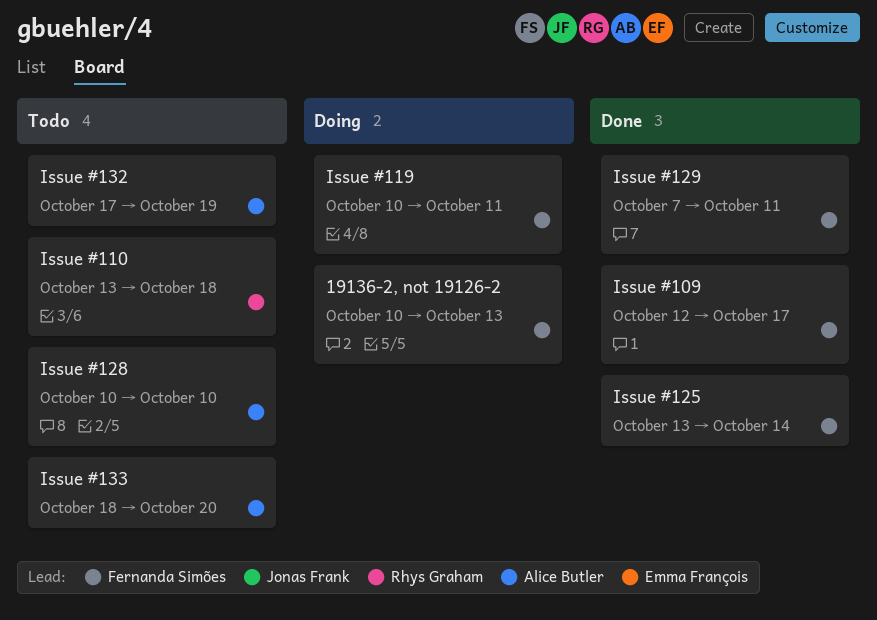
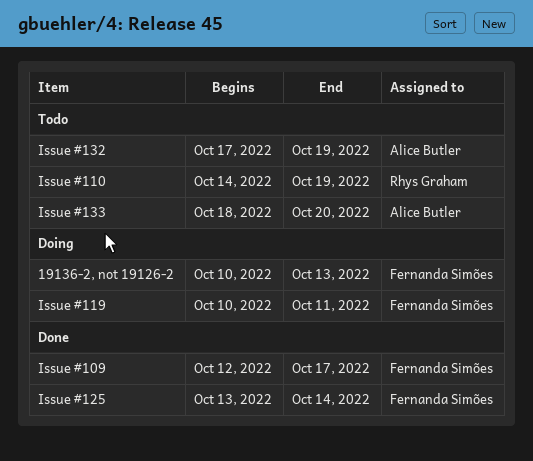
Issue #110, start: Oct 13 -> Oct 14
Issue #110, due: Oct 18 -> Oct 19
Issue #128: present -> none
Issue #129: present -> none

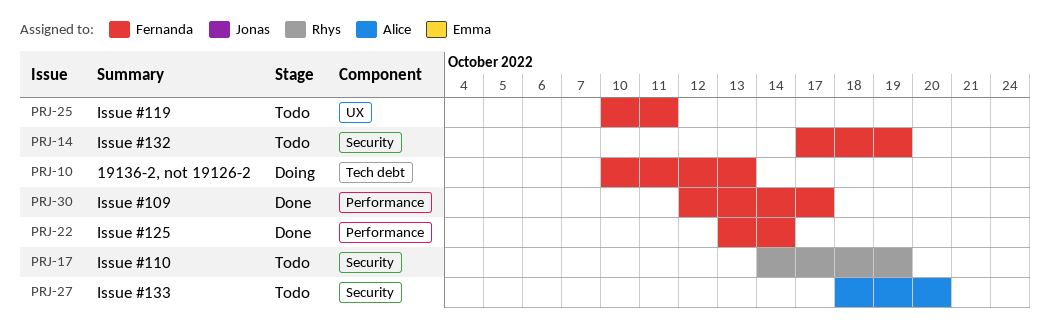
Issue #119, status: Doing -> Todo
Issue #132, owner: Alice Butler -> Fernanda Simões

